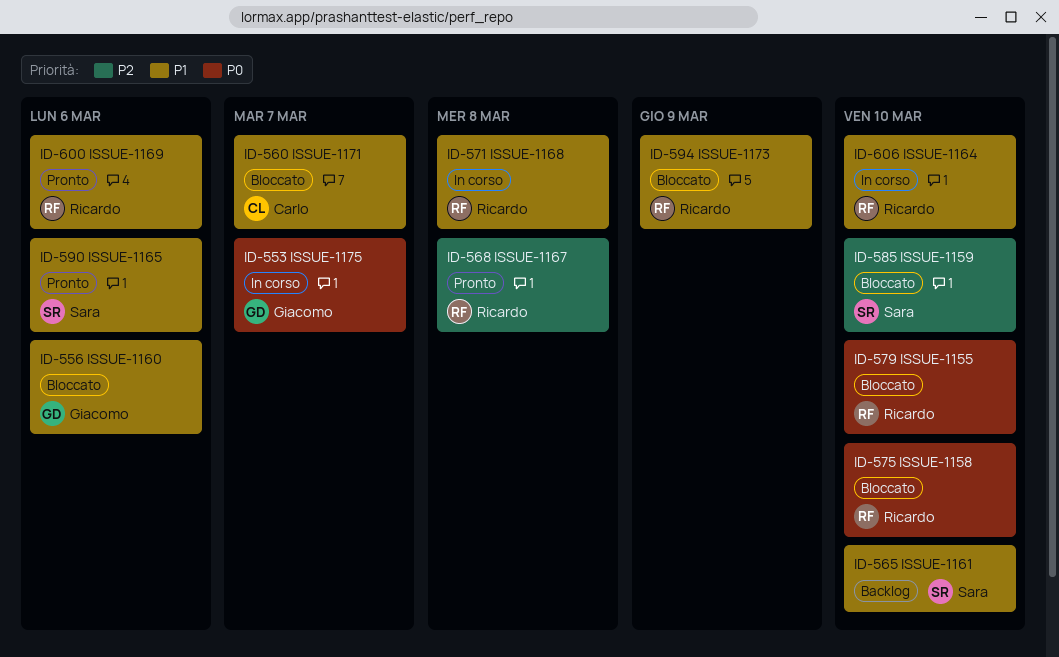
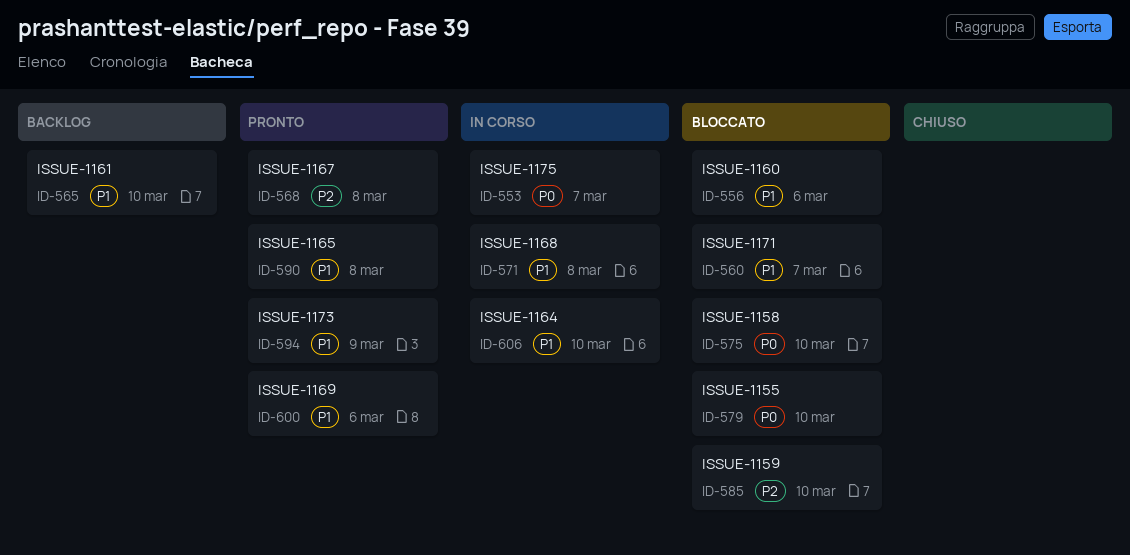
ID-590, due: Mar 6 -> Mar 8
ID-594, status: Bloccato -> Pronto

